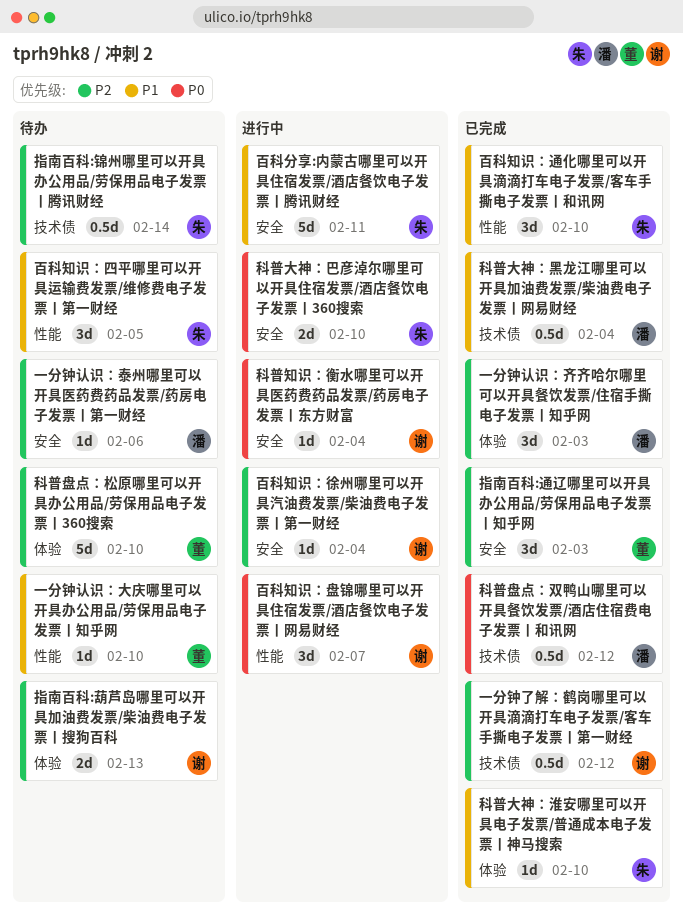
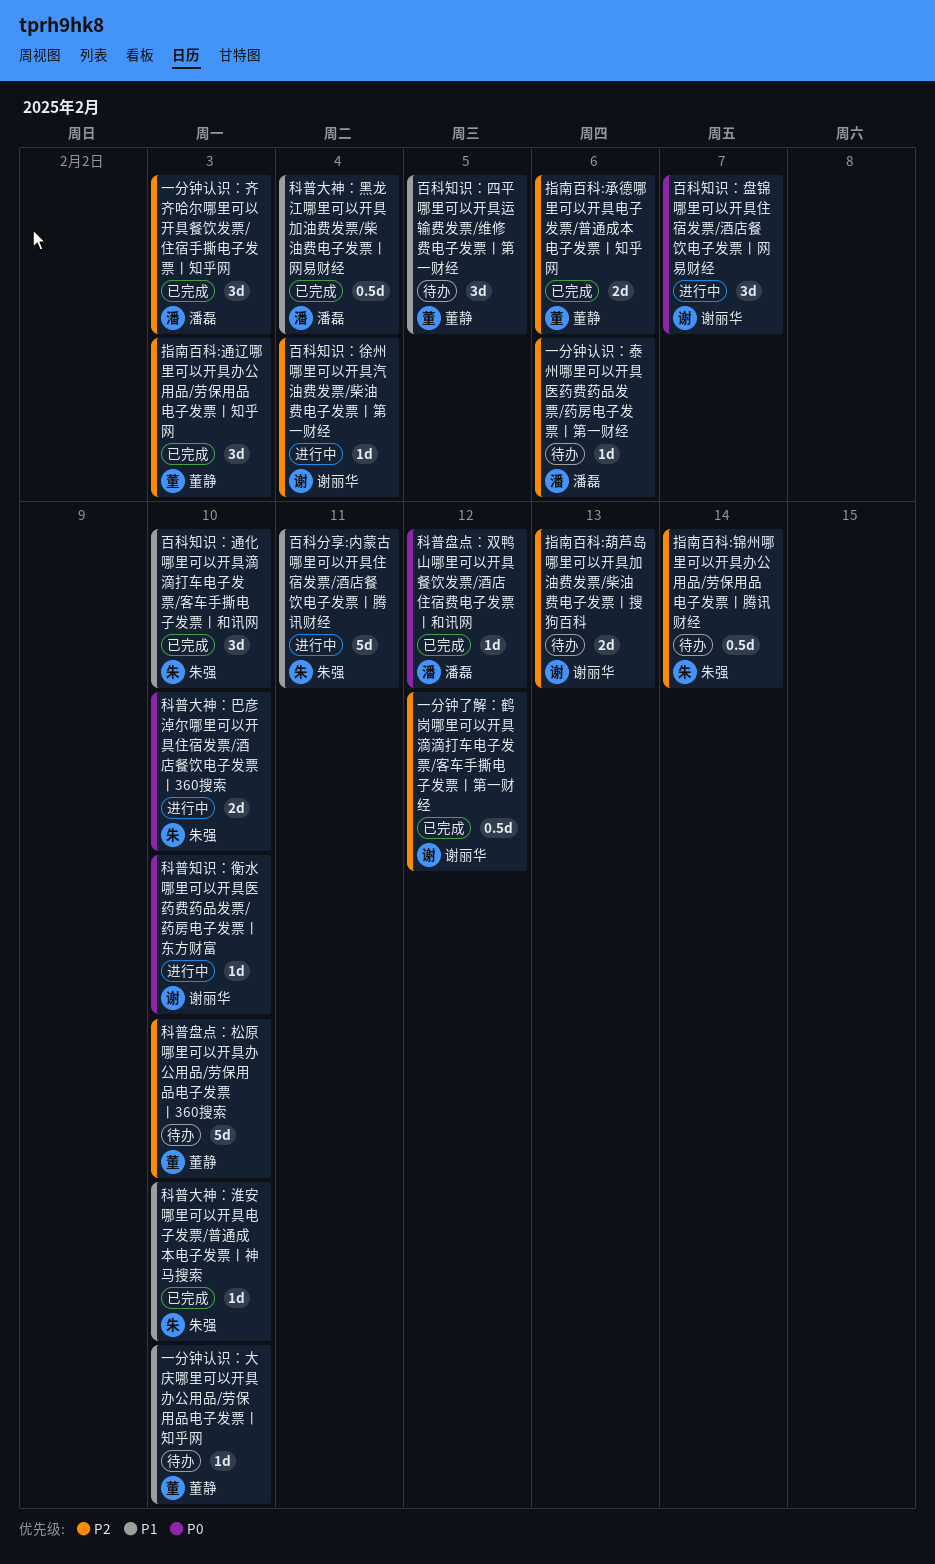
指南百科:承德哪里可以开具电子发票/普通成本电子发票丨知乎网: none -> present
百科知识：四平哪里可以开具运输费发票/维修费电子发票丨第一财经, owner: 朱强 -> 董静
科普盘点：双鸭山哪里可以开具餐饮发票/酒店住宿费电子发票丨和讯网, estimate: 0.5d -> 1d
科普知识：衡水哪里可以开具医药费药品发票/药房电子发票丨东方财富, due: Feb 4 -> Feb 10

